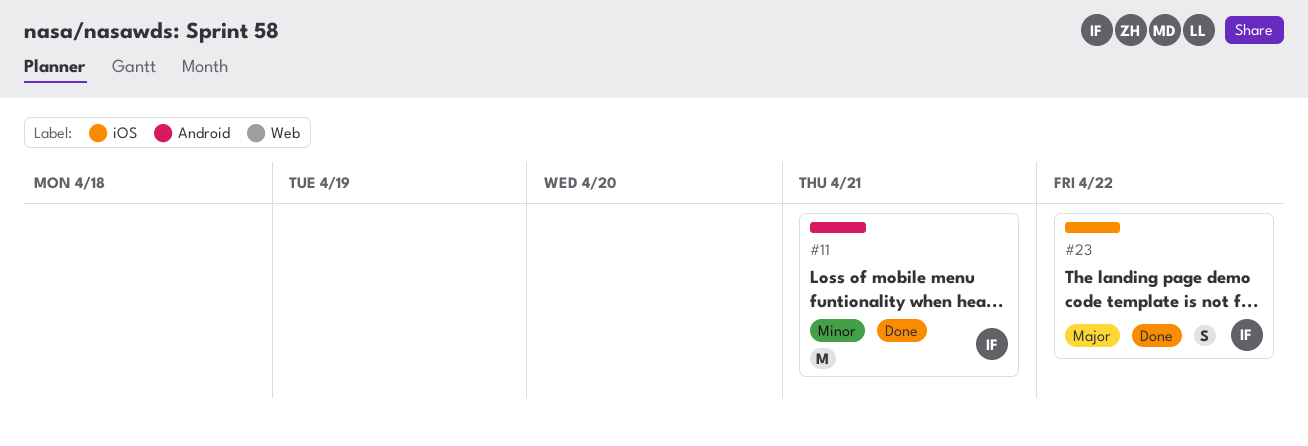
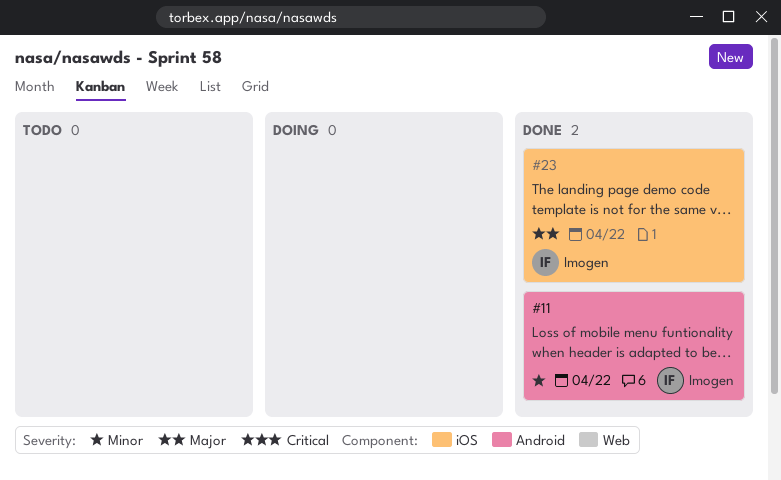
#11, due: Apr 21 -> Apr 22

